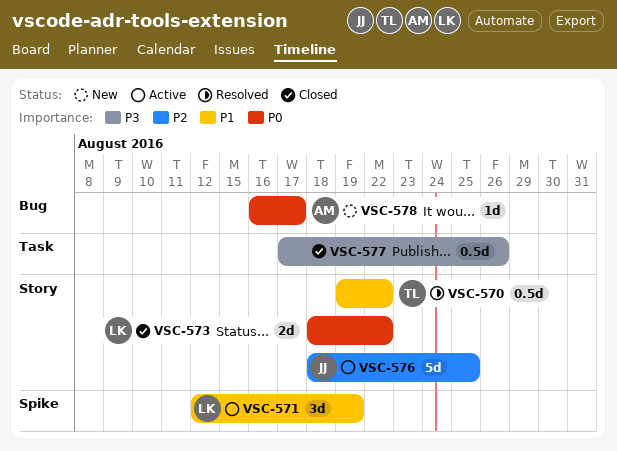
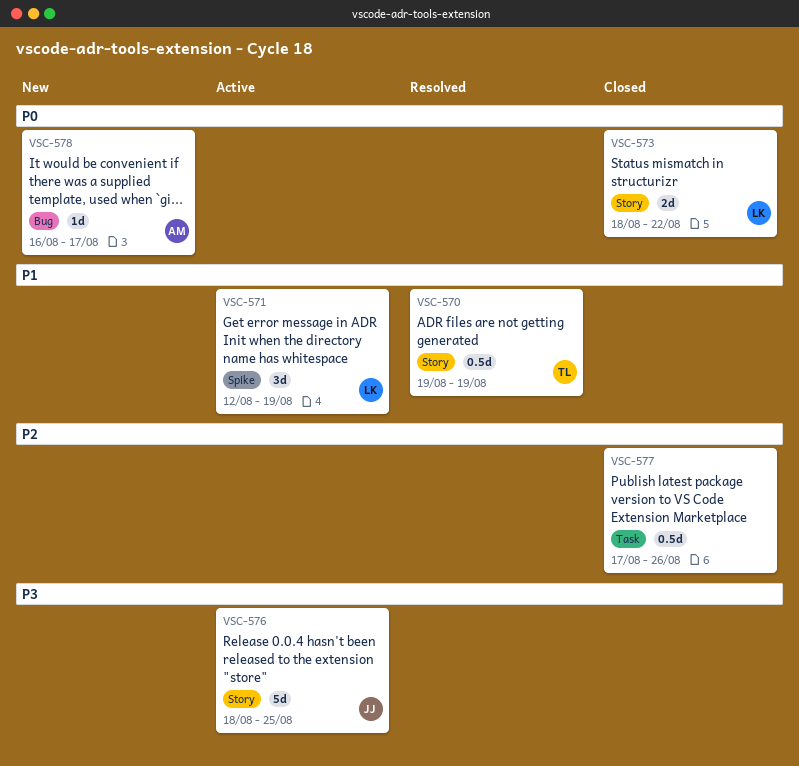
VSC-570, due: Aug 22 -> Aug 19
VSC-576, priority: P2 -> P3
VSC-577, priority: P3 -> P2

